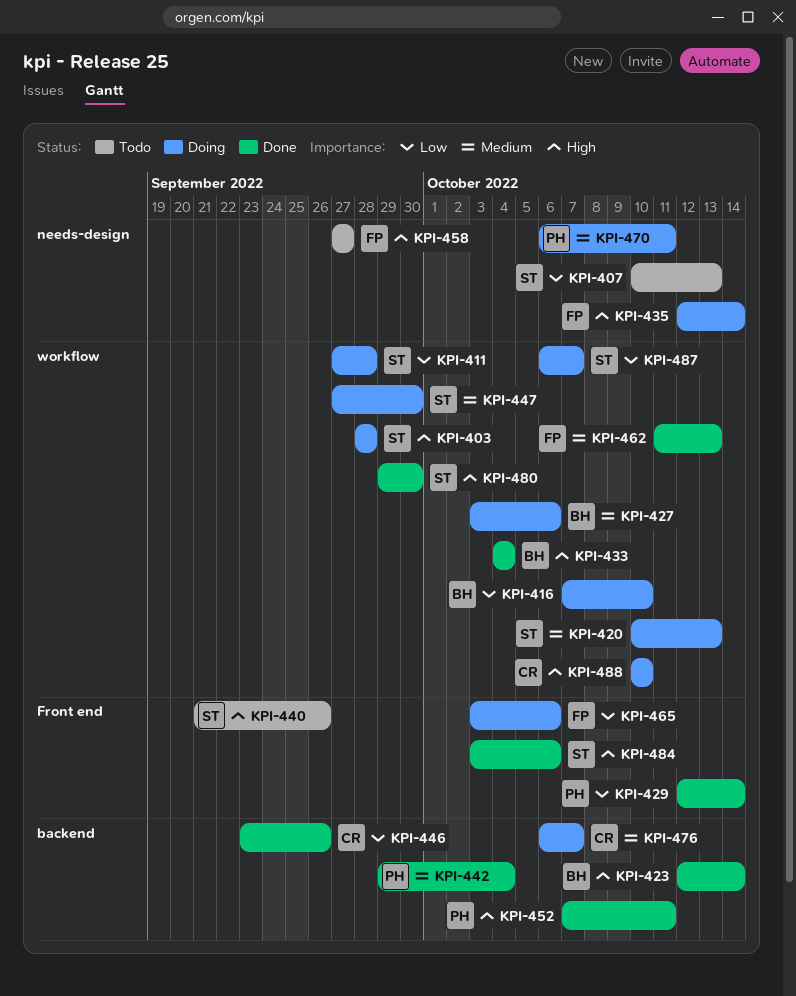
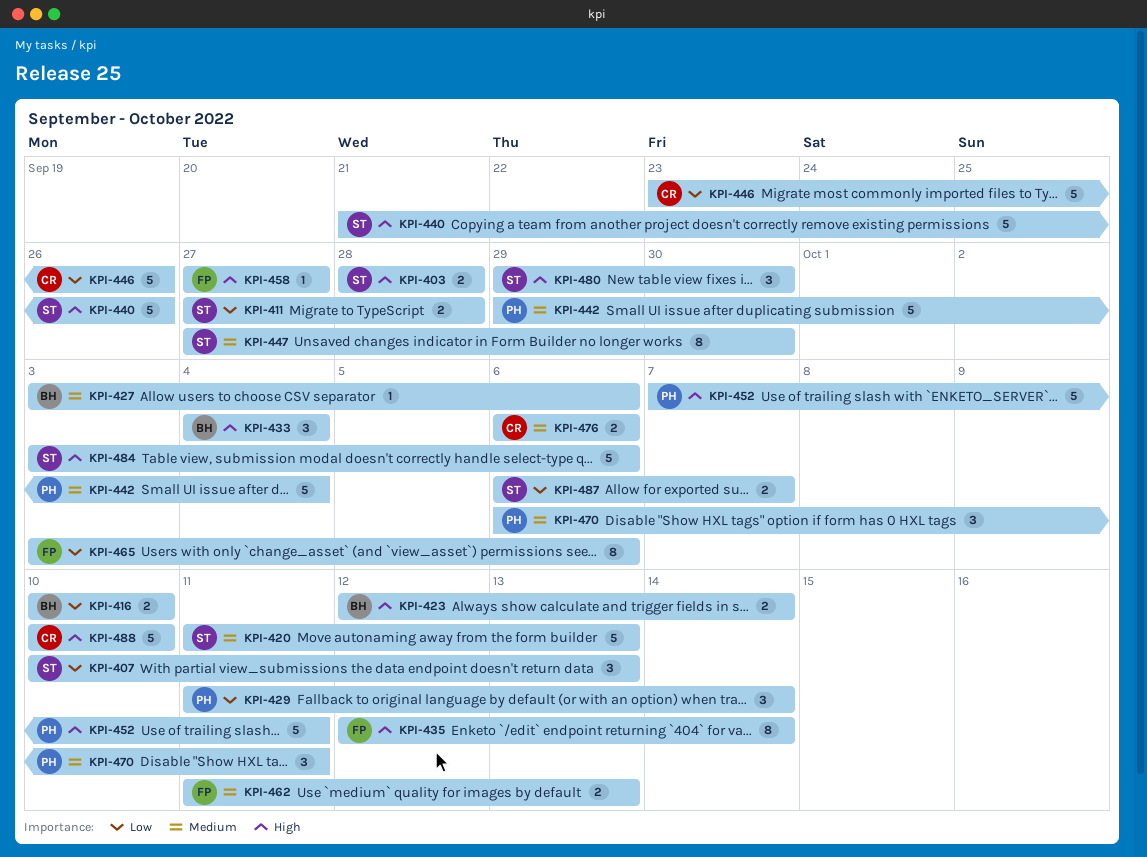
KPI-416, start: Oct 7 -> Oct 10
KPI-420, start: Oct 10 -> Oct 11
KPI-429, start: Oct 12 -> Oct 11
KPI-476, due: Oct 7 -> Oct 6

